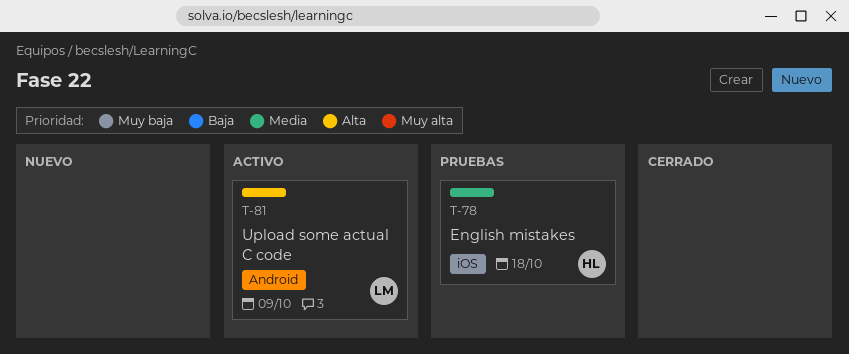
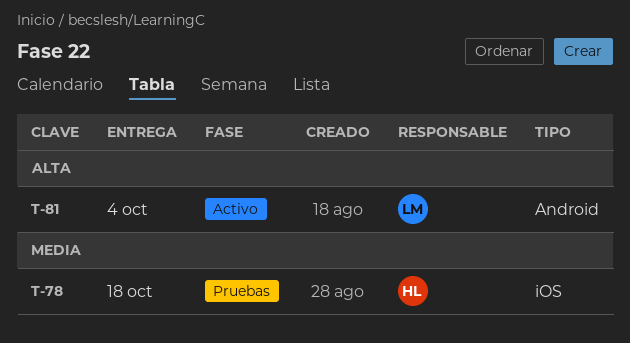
T-81, due: Oct 9 -> Oct 4

